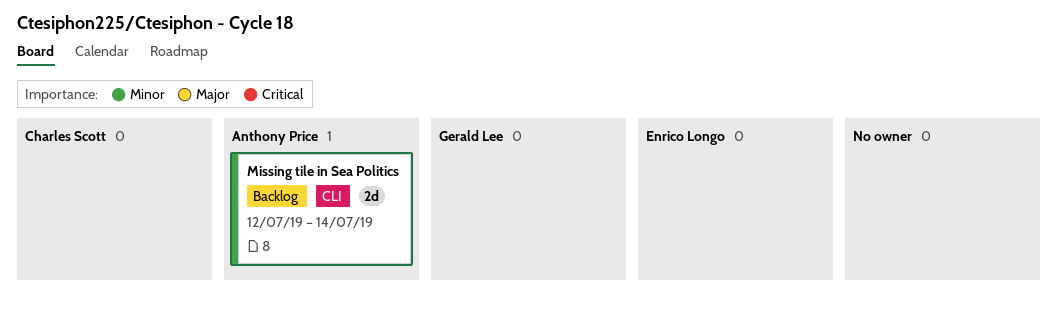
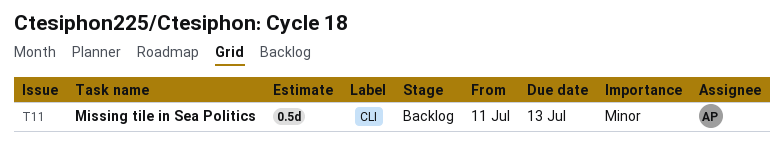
Missing tile in Sea Politics, estimate: 2d -> 0.5d
Missing tile in Sea Politics, start: Jul 12 -> Jul 11
Missing tile in Sea Politics, due: Jul 14 -> Jul 13

